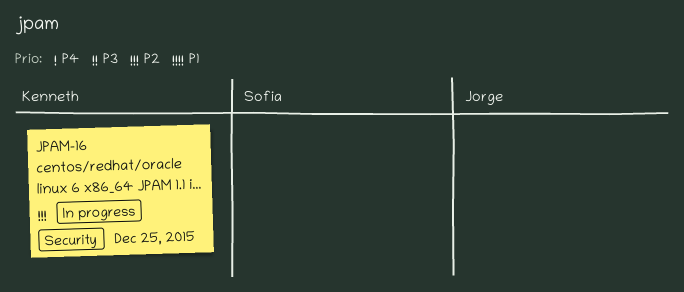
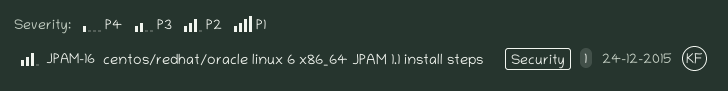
JPAM-16, due: Dec 25 -> Dec 24

